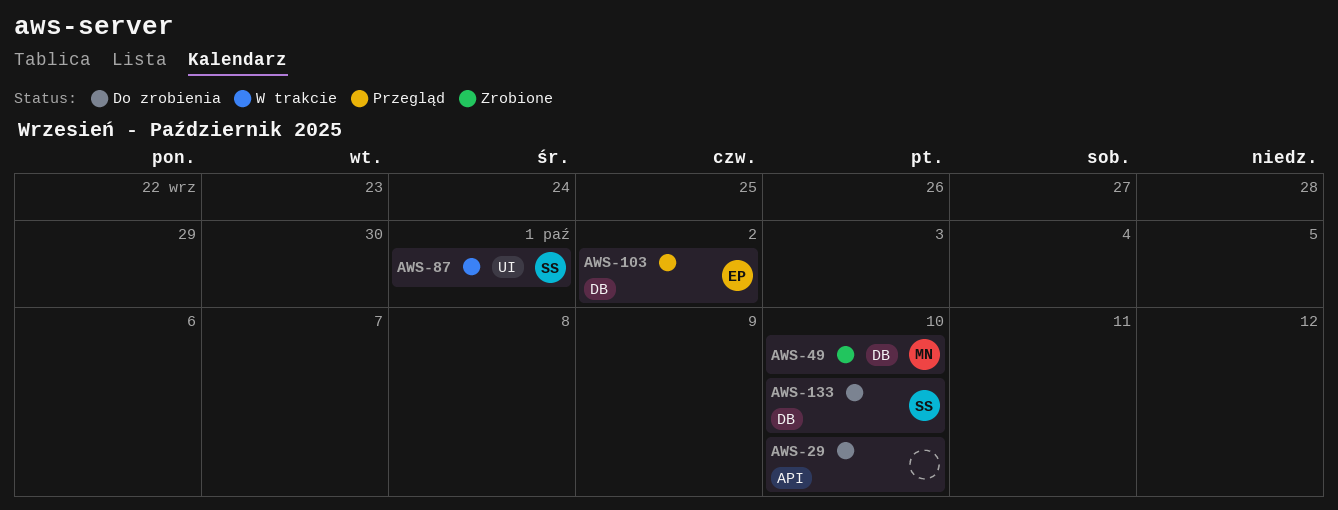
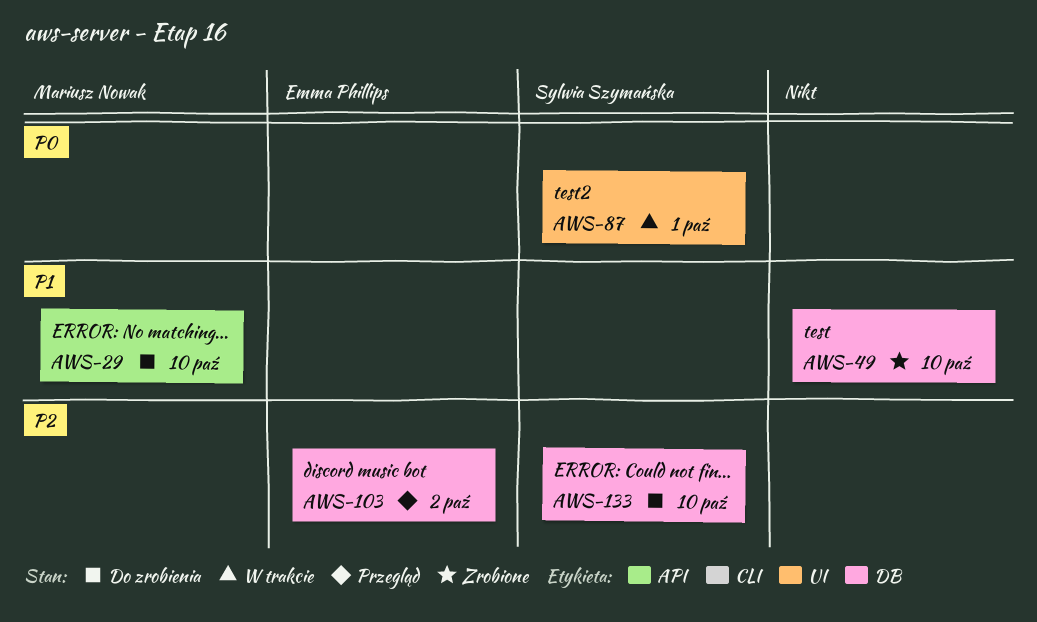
AWS-29, owner: none -> Mariusz Nowak
AWS-49, owner: Mariusz Nowak -> none

